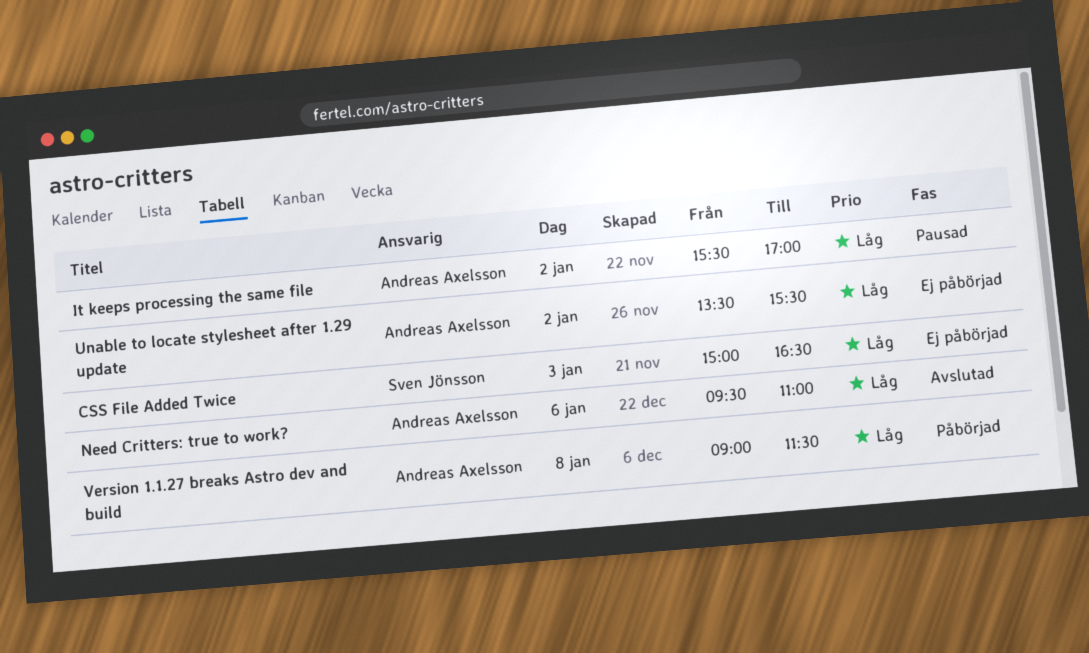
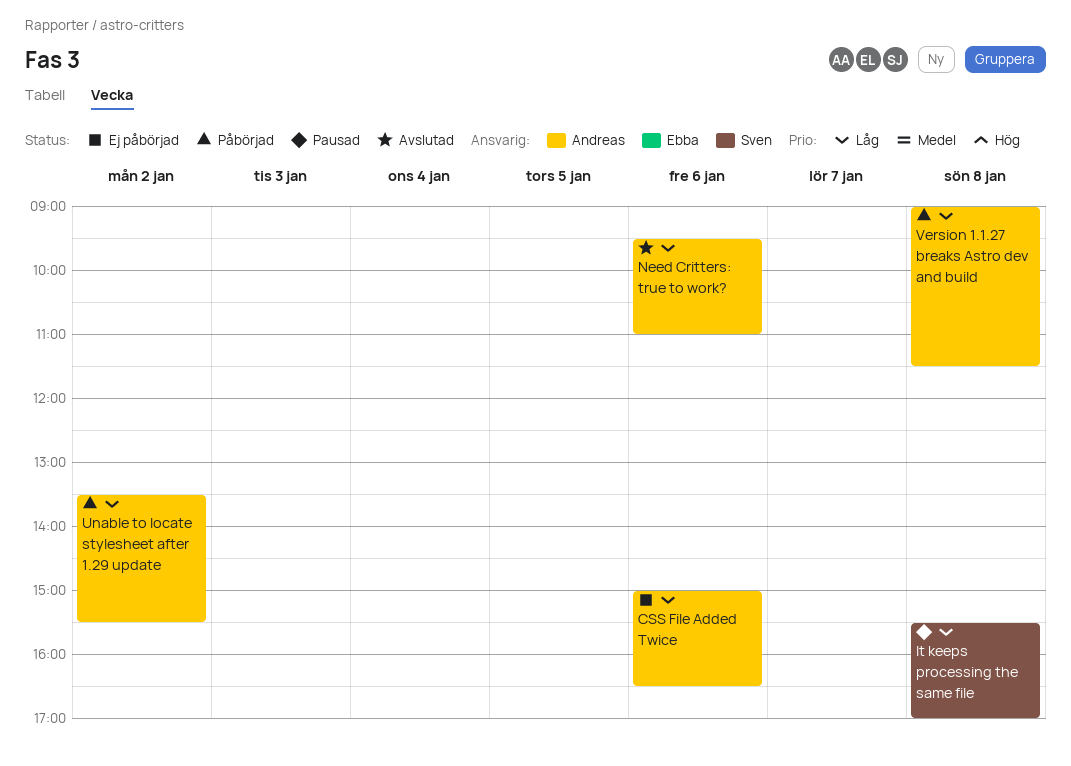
CSS File Added Twice, owner: Sven Jönsson -> Andreas Axelsson
CSS File Added Twice, day: Jan 3 -> Jan 6
It keeps processing the same file, owner: Andreas Axelsson -> Sven Jönsson
It keeps processing the same file, day: Jan 2 -> Jan 8
Unable to locate stylesheet after 1.29 update, status: Ej påbörjad -> Påbörjad

